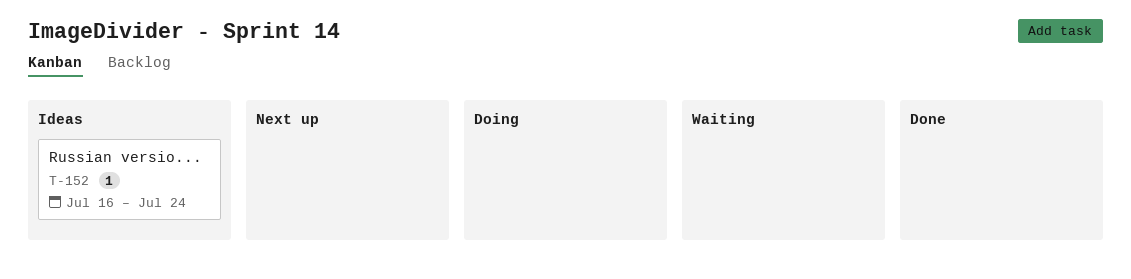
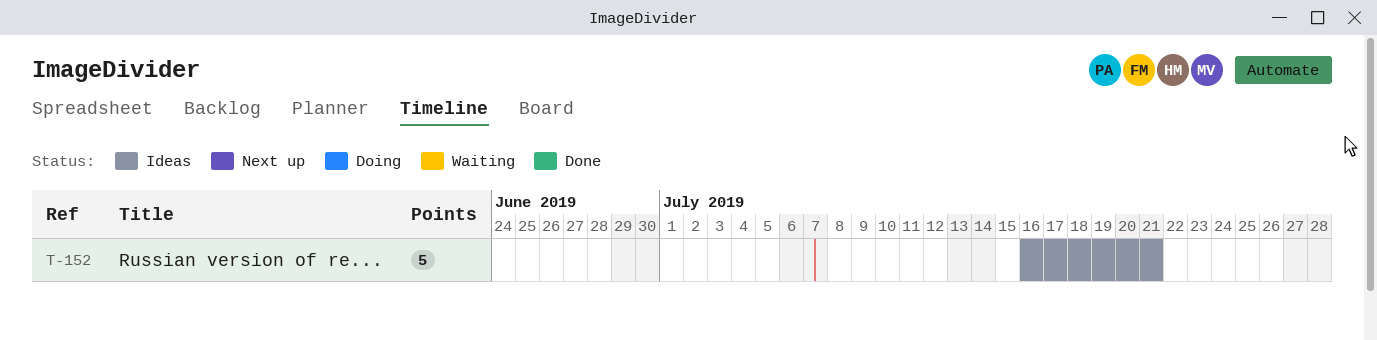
T-152, estimate: 1 -> 5
T-152, due: Jul 24 -> Jul 21

